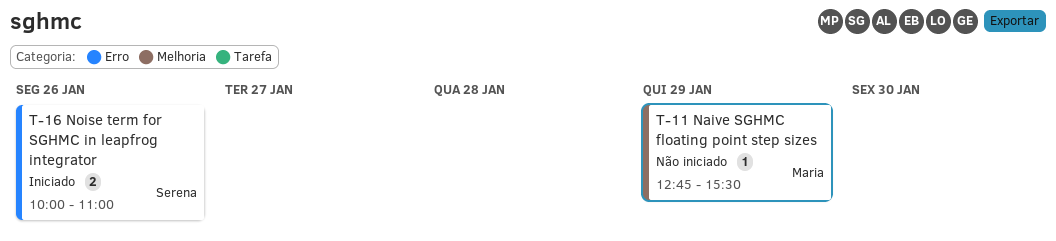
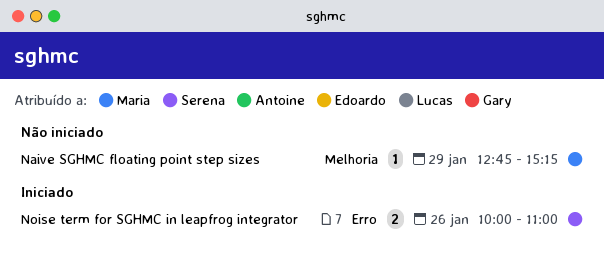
Naive SGHMC floating point step sizes, ends: 15:30 -> 15:15

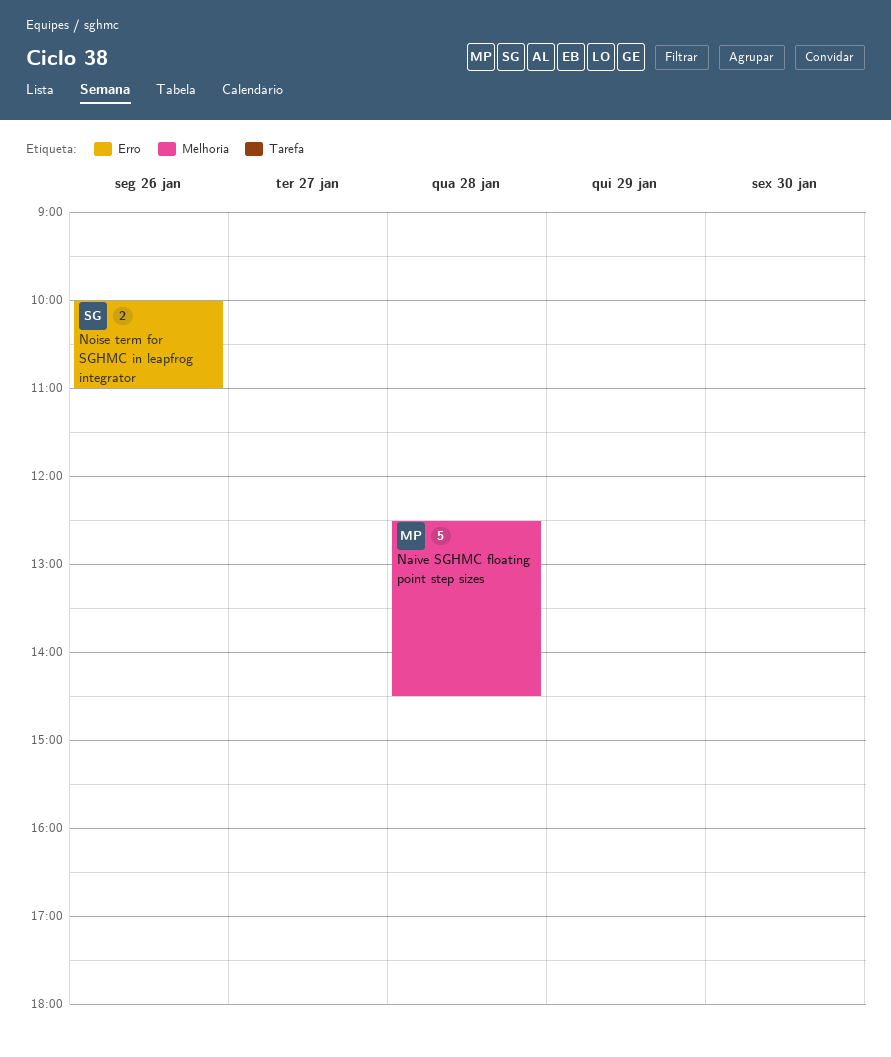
Naive SGHMC floating point step sizes, estimate: 1 -> 5
Naive SGHMC floating point step sizes, day: Jan 29 -> Jan 28
Naive SGHMC floating point step sizes, begins: 12:45 -> 12:30
Naive SGHMC floating point step sizes, ends: 15:15 -> 14:30

